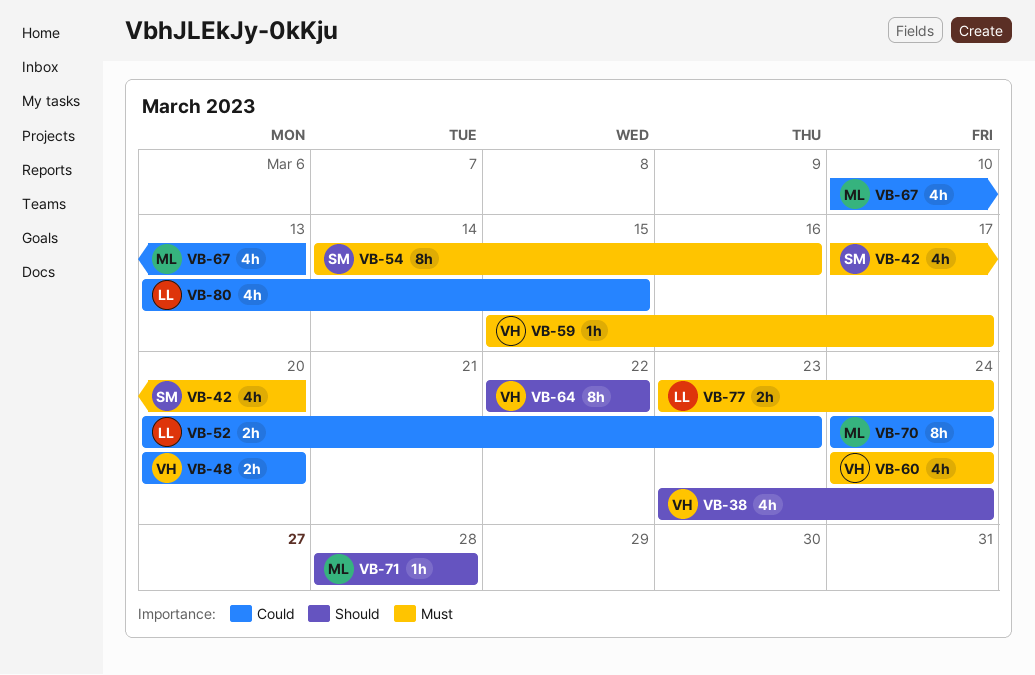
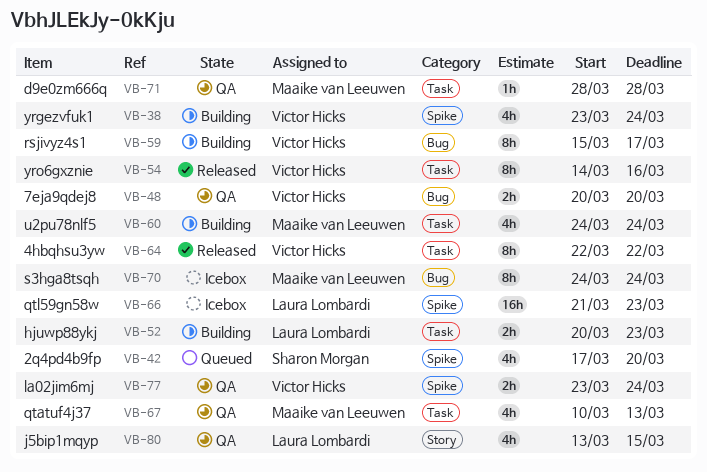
VB-54, owner: Sharon Morgan -> Victor Hicks
VB-59, estimate: 1h -> 8h
VB-60, owner: Victor Hicks -> Maaike van Leeuwen
VB-66: none -> present
VB-77, owner: Laura Lombardi -> Victor Hicks

